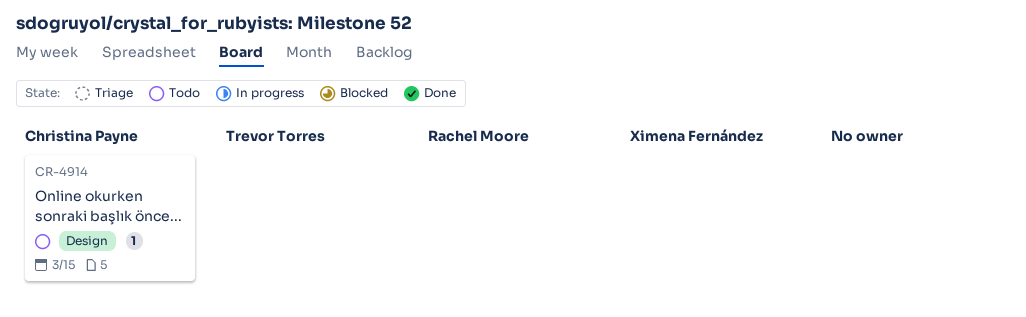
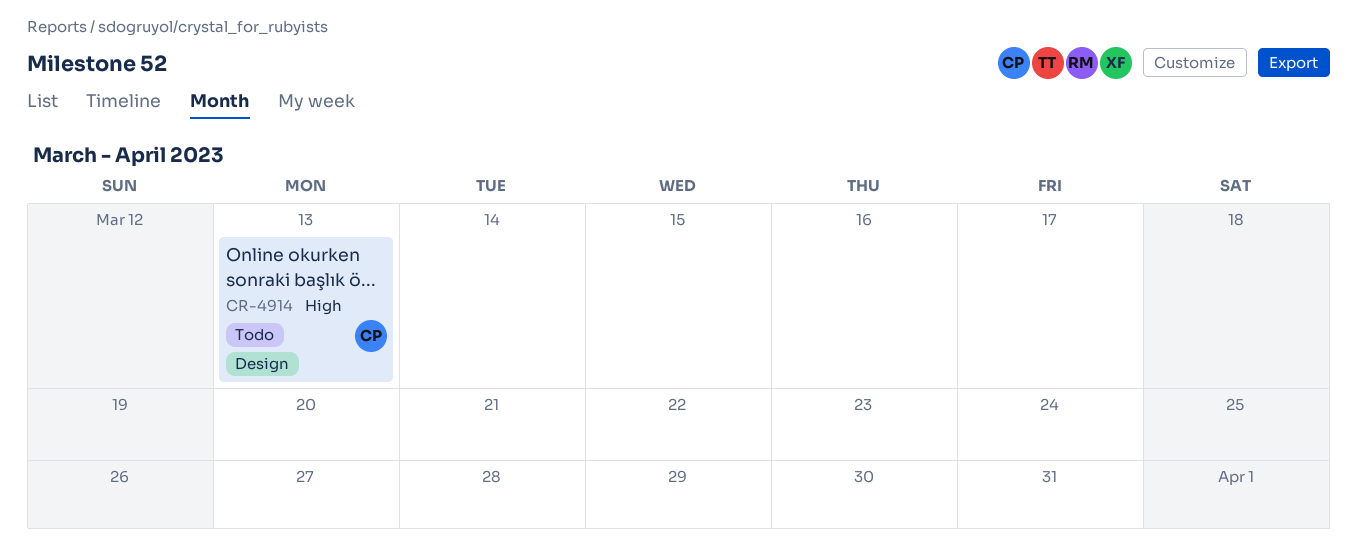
CR-4914, due: Mar 15 -> Mar 13

